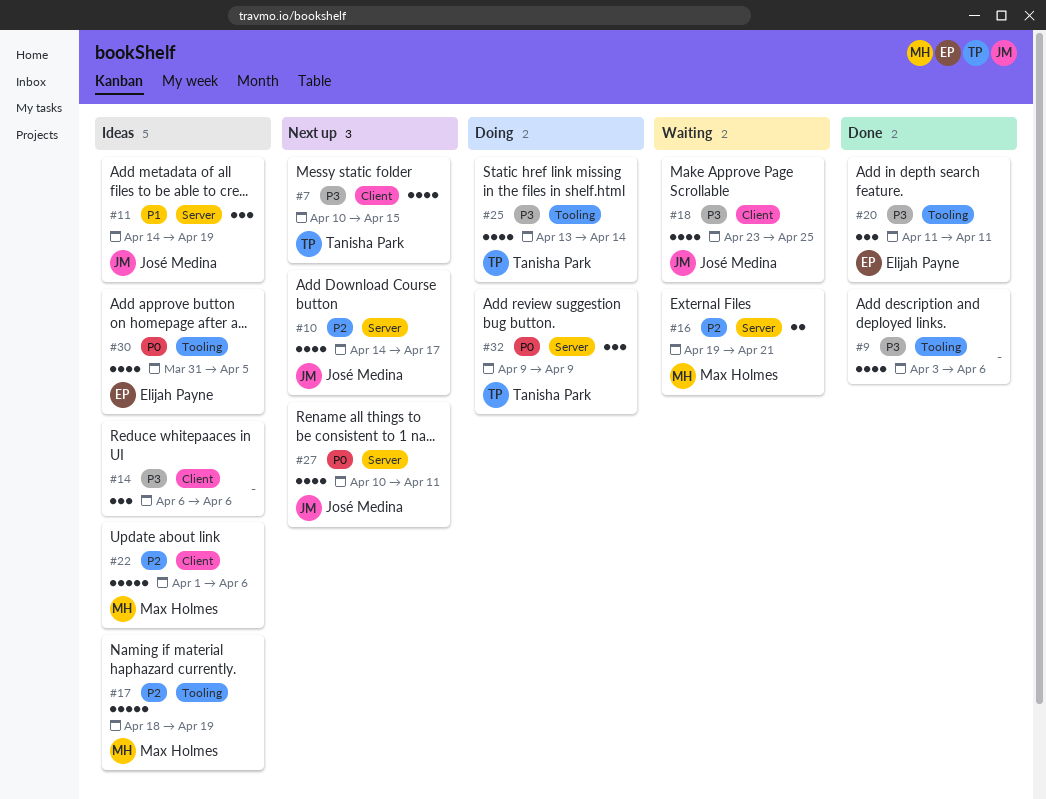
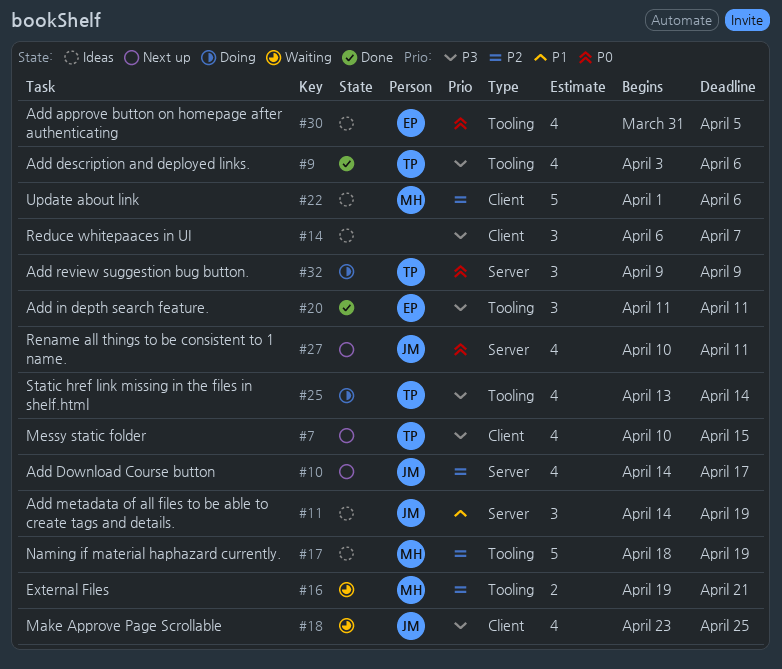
#9, owner: none -> Tanisha Park
#14, due: Apr 6 -> Apr 7
#16, label: Server -> Tooling

